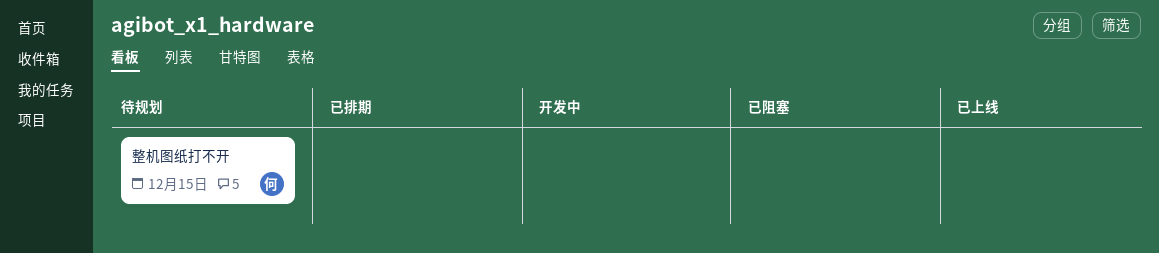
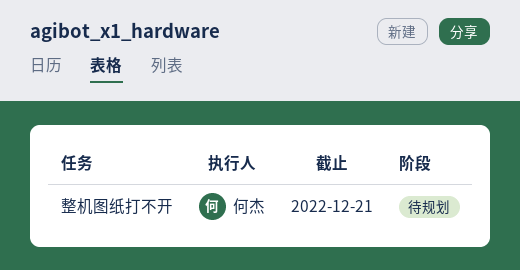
整机图纸打不开, due: Dec 15 -> Dec 21

